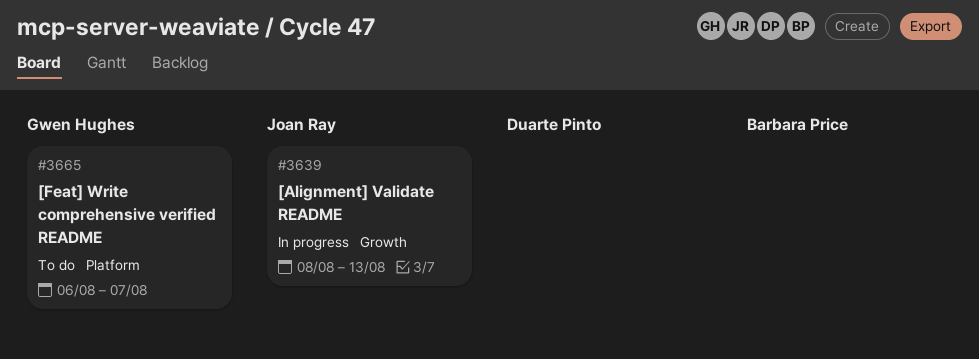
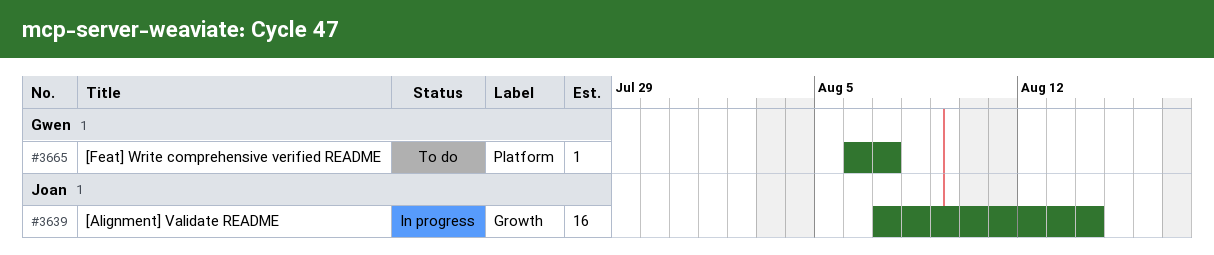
#3639, start: Aug 8 -> Aug 7
#3639, due: Aug 13 -> Aug 14

